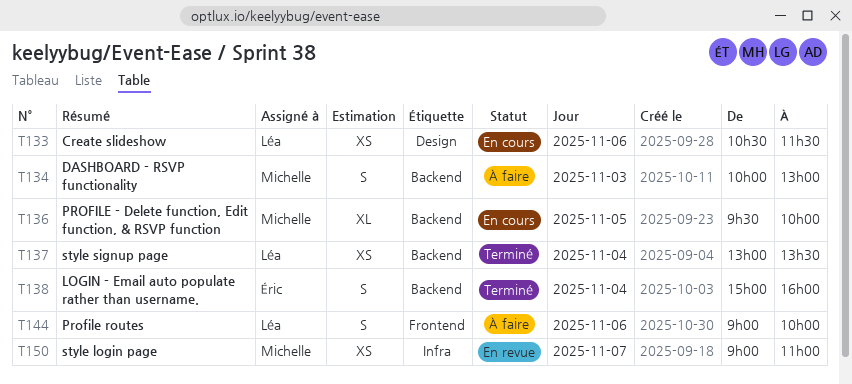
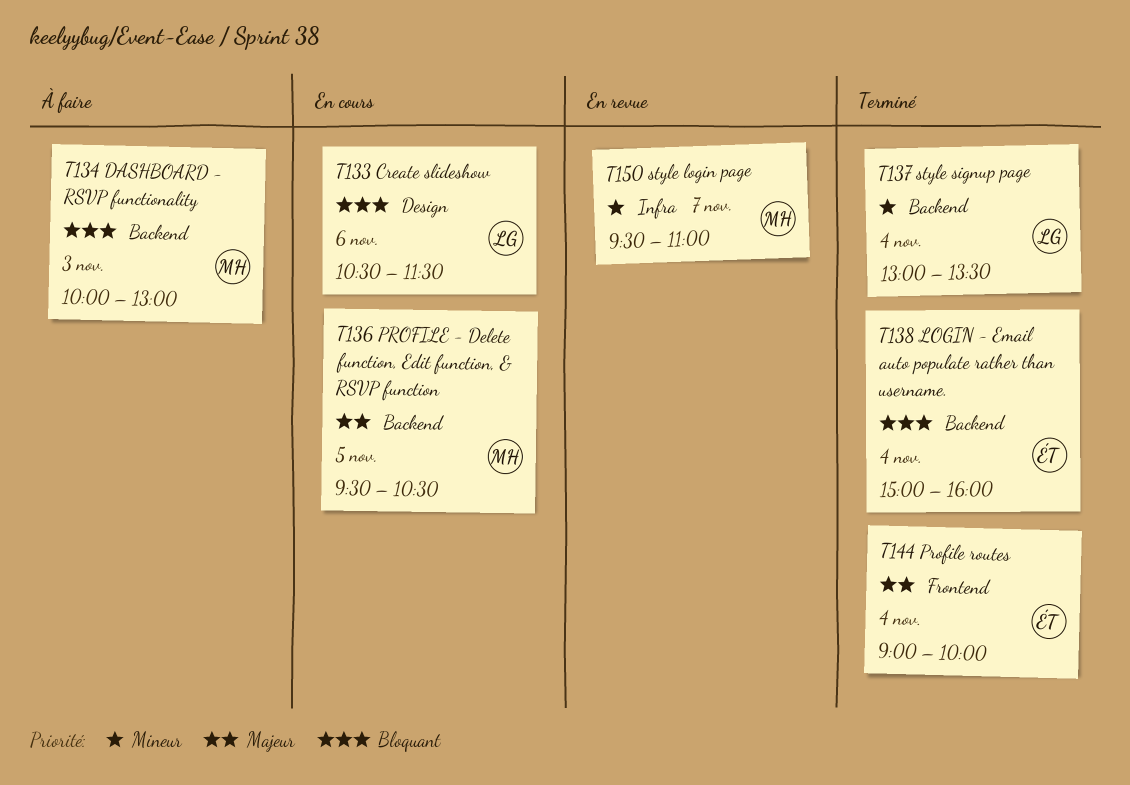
T136, ends: 10:00 -> 10:30
T144, status: À faire -> Terminé
T144, owner: Léa -> Éric
T144, day: Nov 6 -> Nov 4
T150, begins: 09:00 -> 09:30

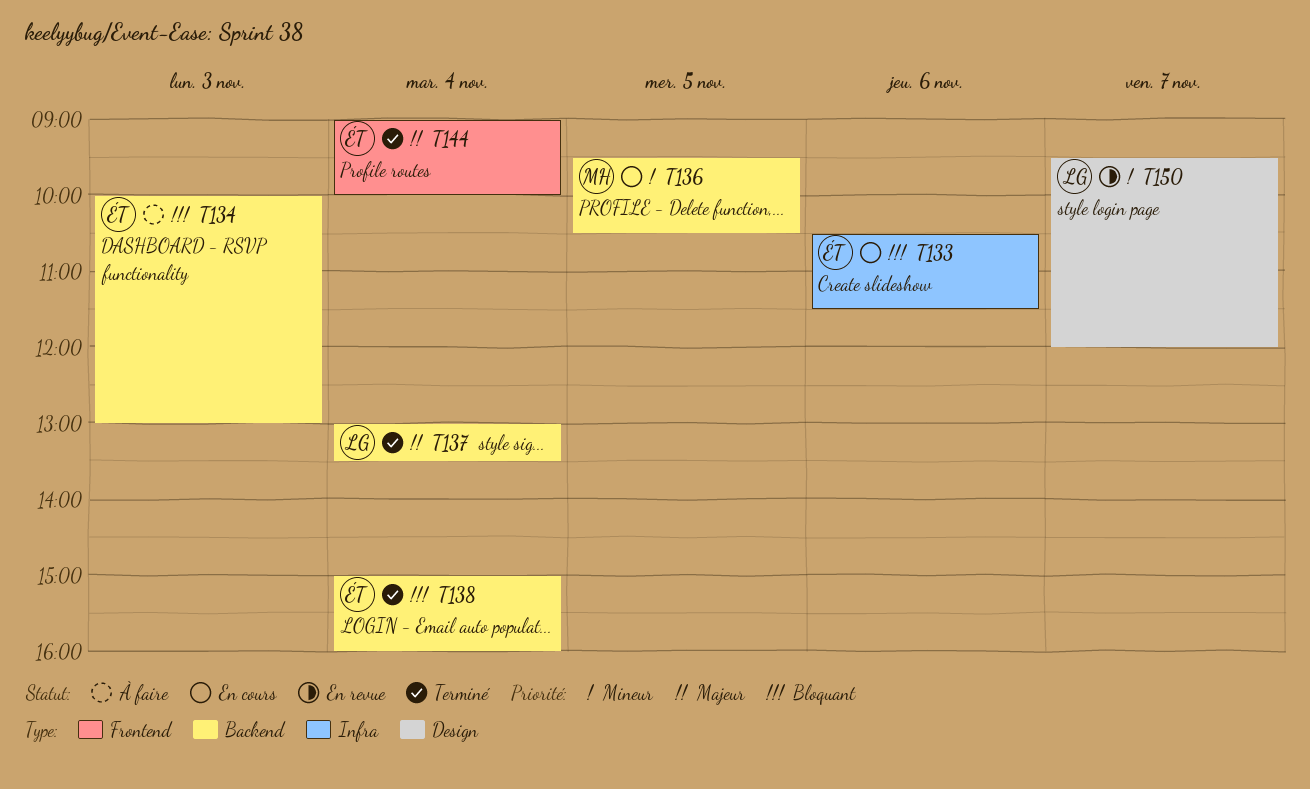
T133, owner: LG -> ÉT
T133, label: Design -> Infra
T134, owner: MH -> ÉT
T136, priority: Majeur -> Mineur
T137, priority: Mineur -> Majeur
T150, owner: MH -> LG
T150, label: Infra -> Design
T150, ends: 11:00 -> 12:00

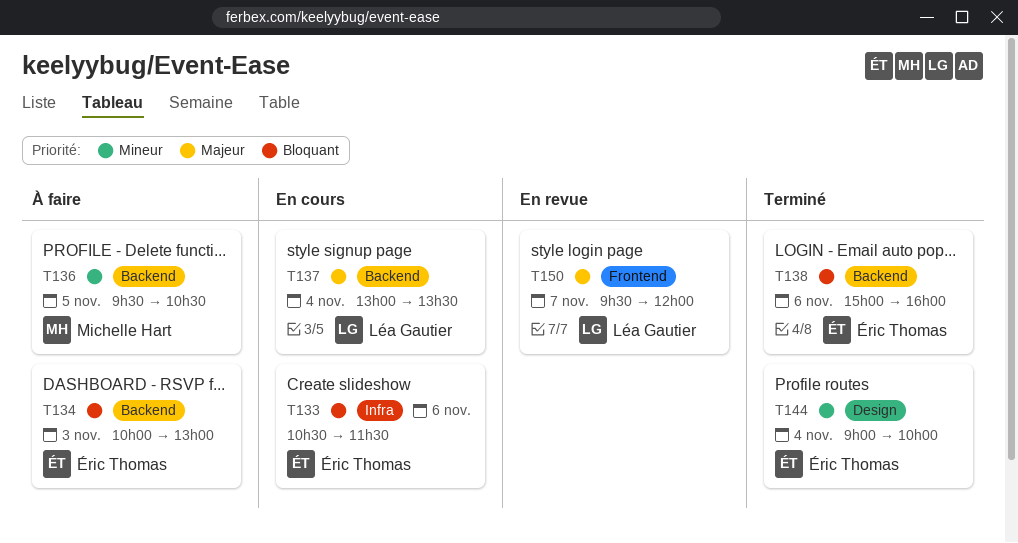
T136, status: En cours -> À faire
T137, status: Terminé -> En cours
T138, day: Nov 4 -> Nov 6
T144, priority: Majeur -> Mineur
T144, label: Frontend -> Design
T150, priority: Mineur -> Majeur
T150, label: Design -> Frontend

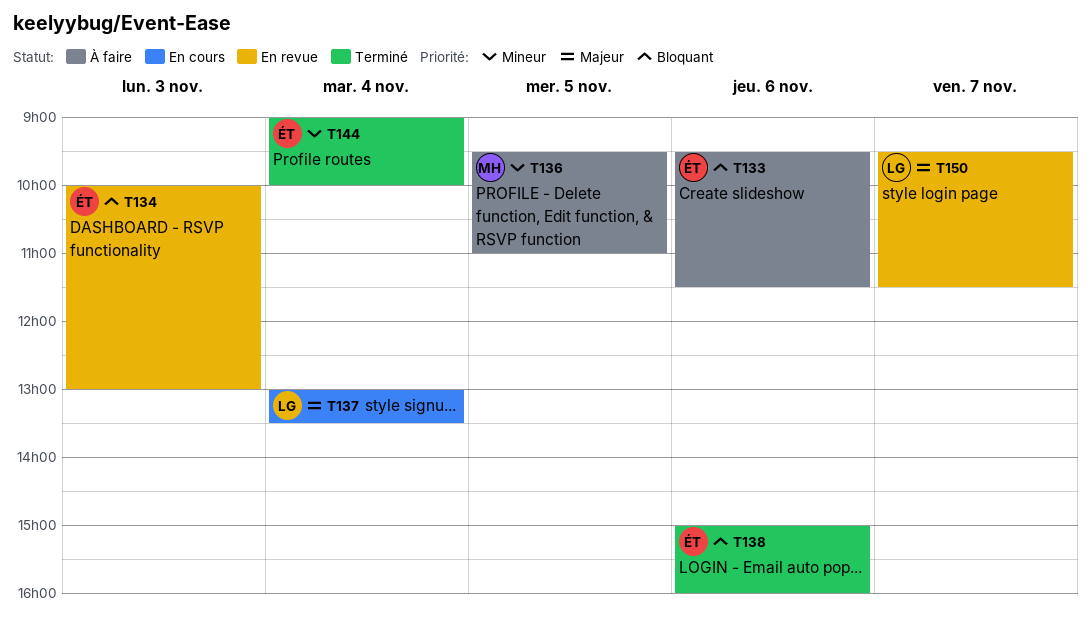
T133, status: En cours -> À faire
T133, begins: 10:30 -> 09:30
T134, status: À faire -> En revue
T136, ends: 10:30 -> 11:00
T150, ends: 12:00 -> 11:30

